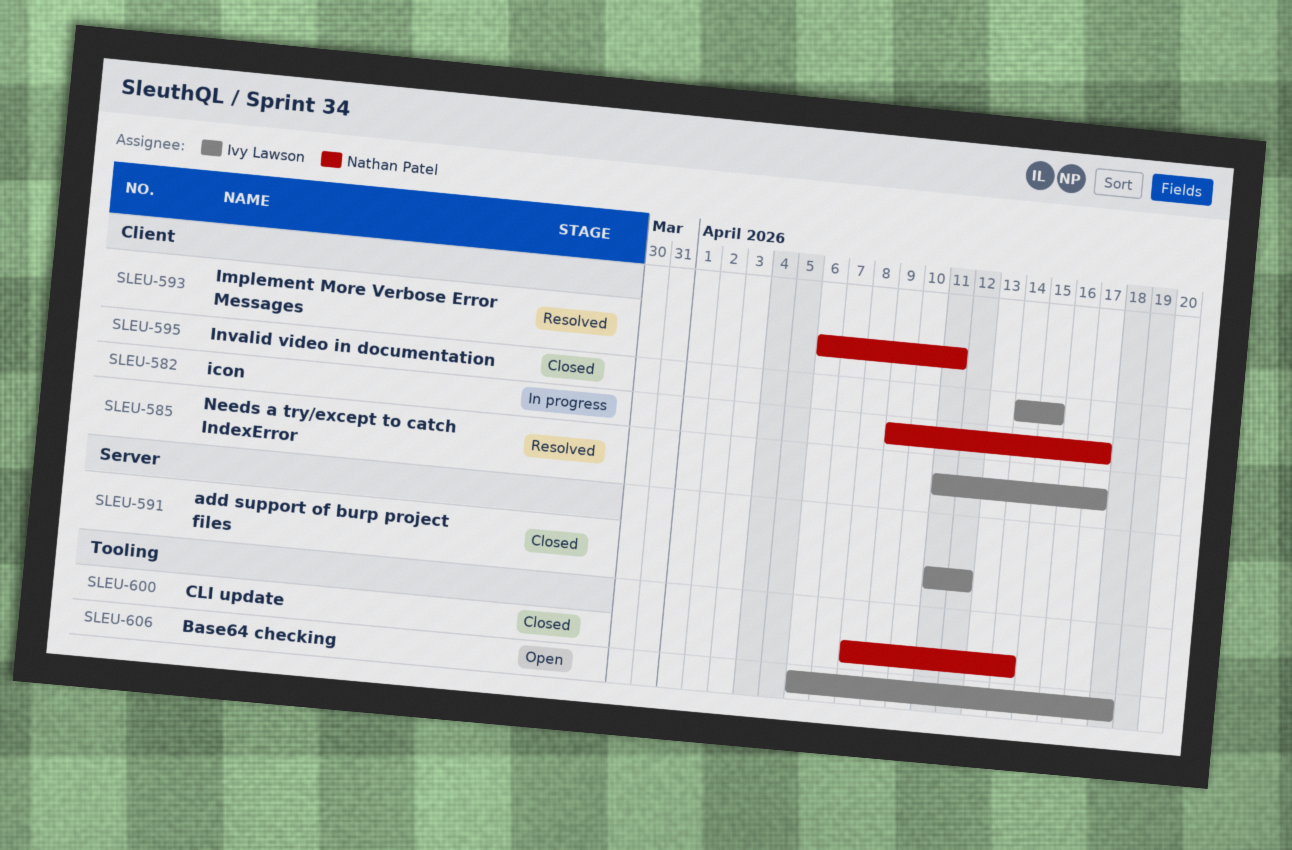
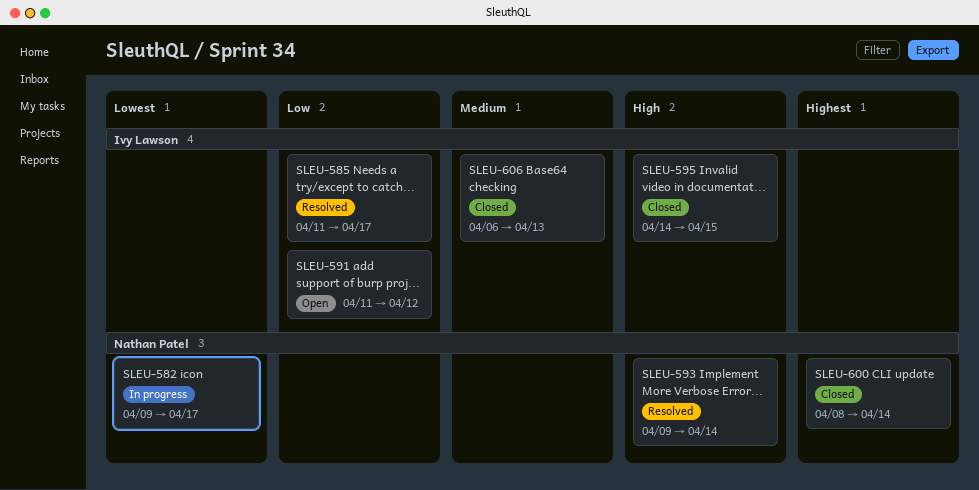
SLEU-591, status: Closed -> Open
SLEU-593, start: Apr 6 -> Apr 9
SLEU-593, due: Apr 11 -> Apr 14
SLEU-606, status: Open -> Closed
SLEU-606, due: Apr 18 -> Apr 13

